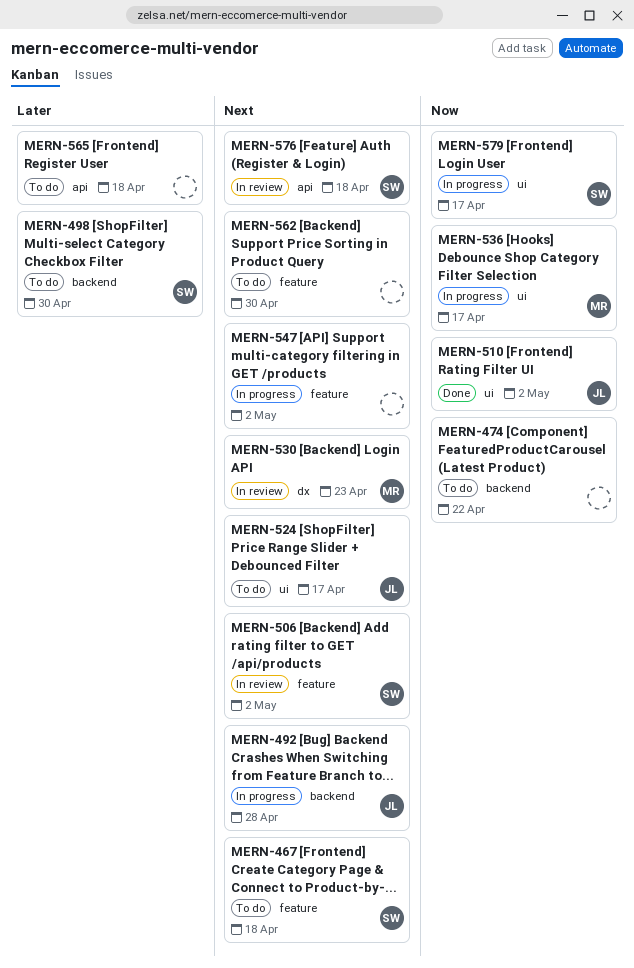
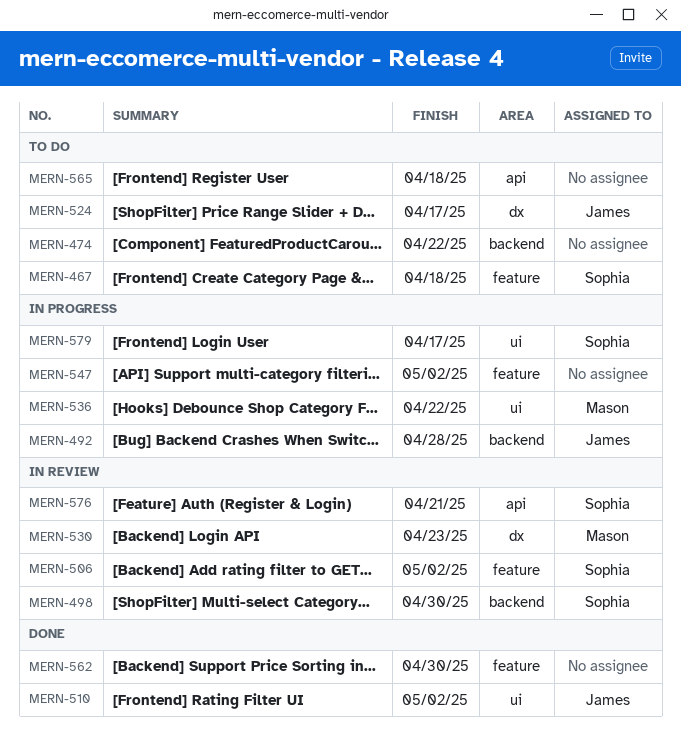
MERN-498, status: To do -> In review
MERN-524, label: ui -> dx
MERN-536, due: Apr 17 -> Apr 22
MERN-562, status: To do -> Done
MERN-576, due: Apr 18 -> Apr 21

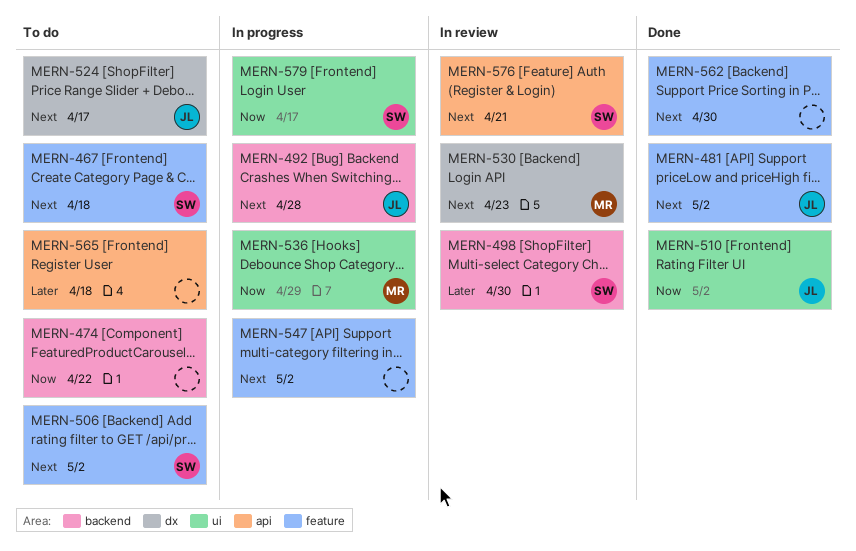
MERN-481: none -> present
MERN-506, status: In review -> To do
MERN-536, due: Apr 22 -> Apr 29

